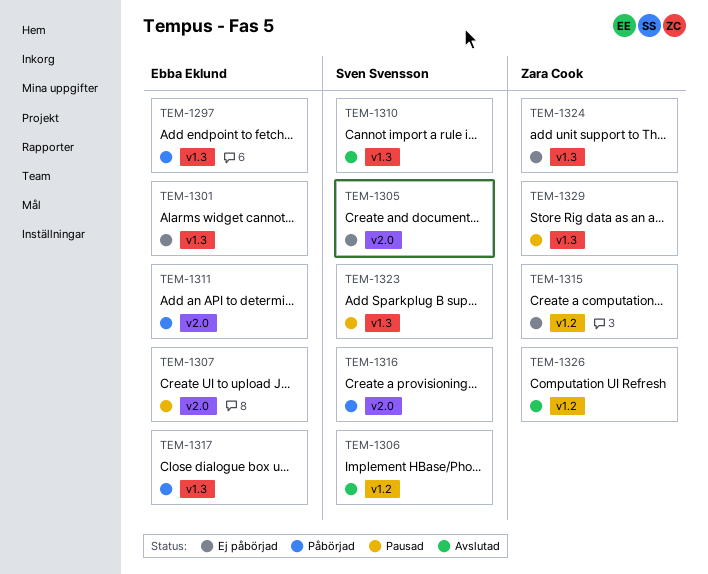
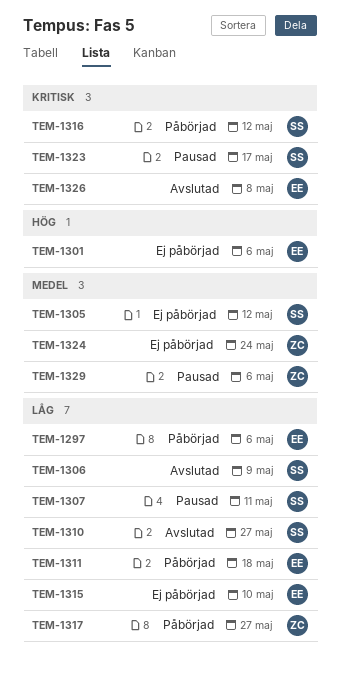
TEM-1307, owner: Ebba Eklund -> Sven Svensson
TEM-1315, owner: Zara Cook -> Ebba Eklund
TEM-1317, owner: Ebba Eklund -> Zara Cook
TEM-1326, owner: Zara Cook -> Ebba Eklund

